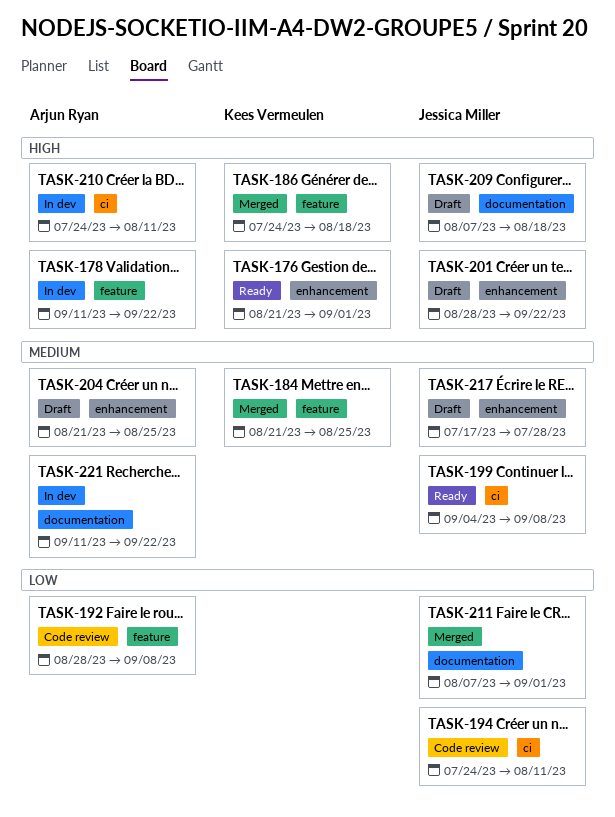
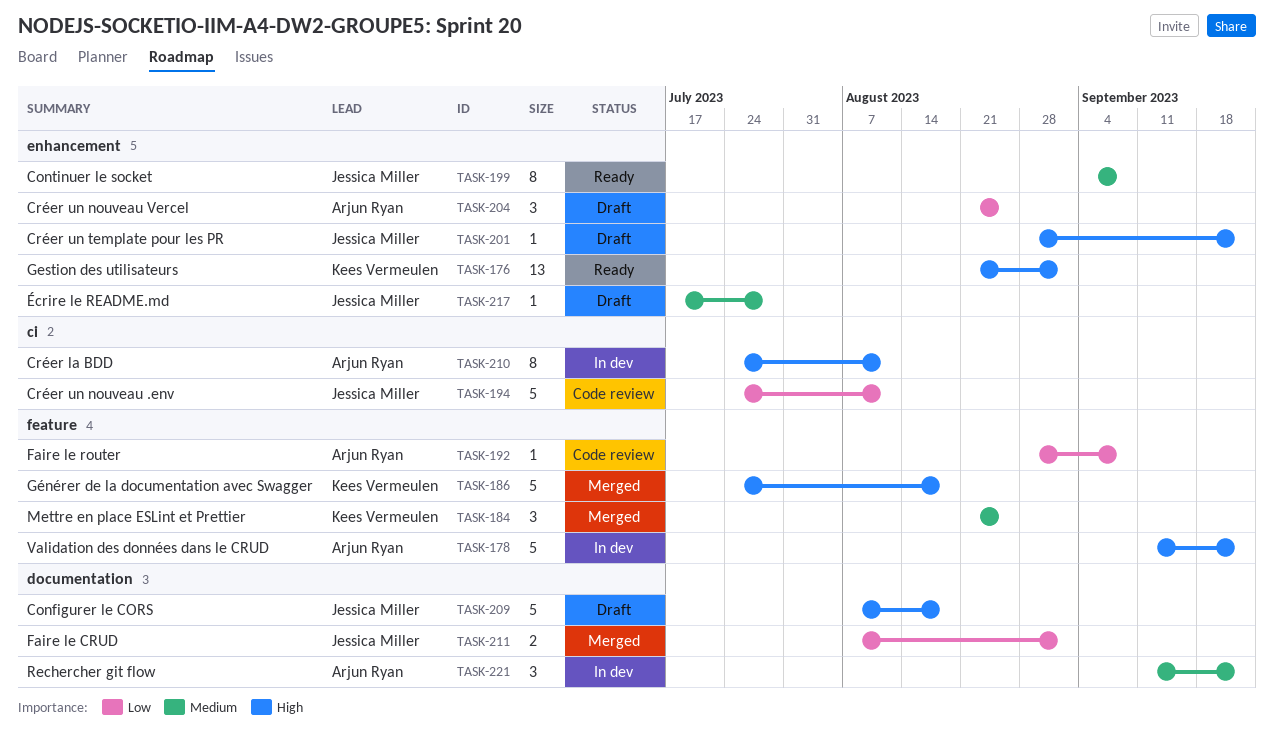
TASK-199, label: ci -> enhancement
TASK-204, priority: Medium -> Low

